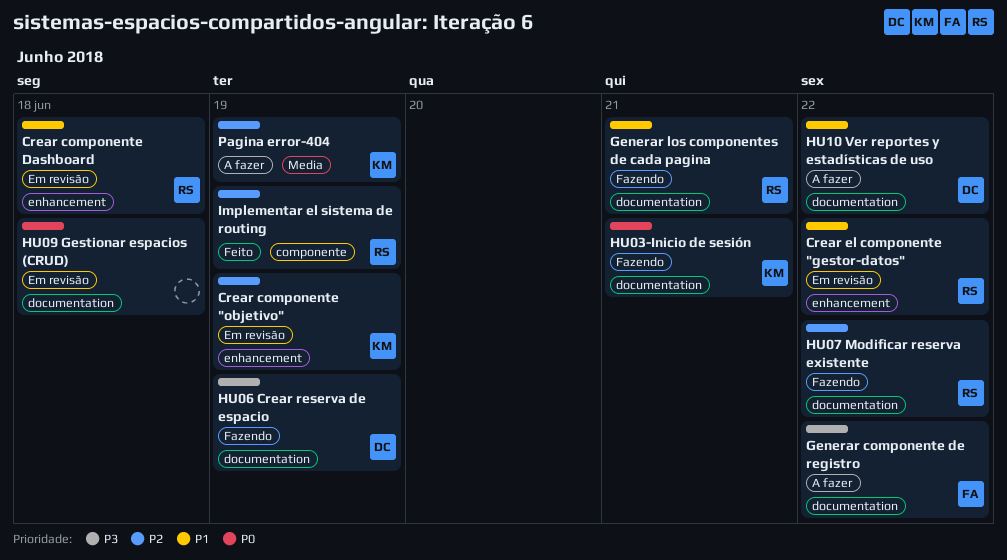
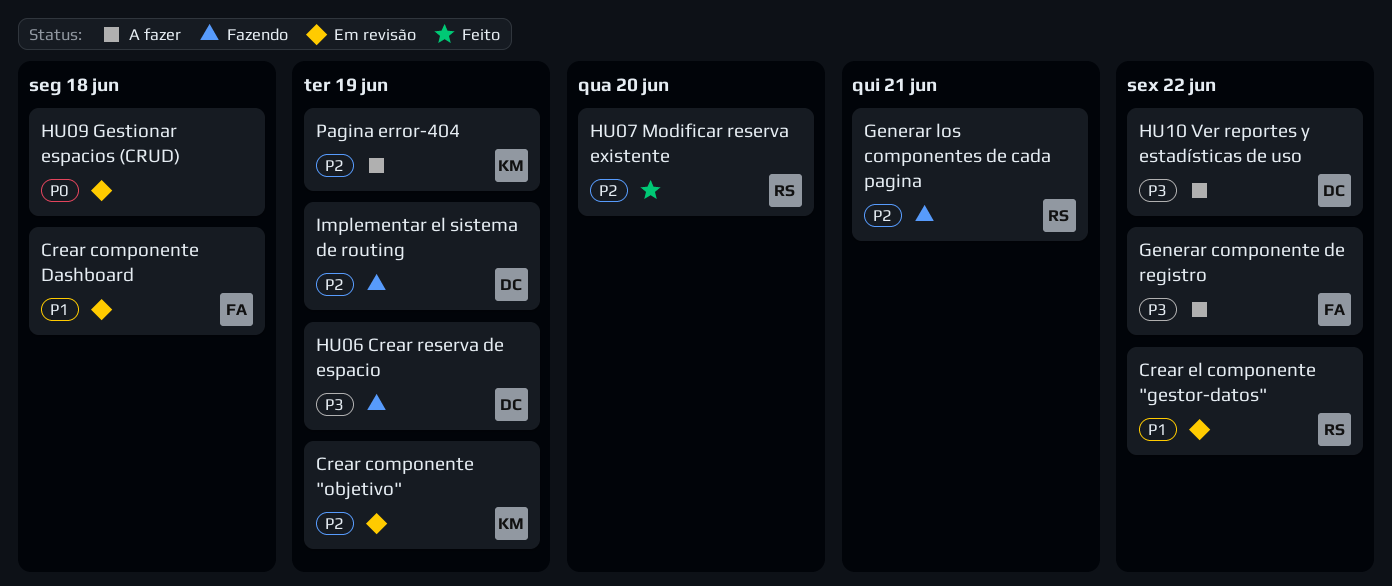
Crear componente Dashboard, owner: RS -> FA
Generar los componentes de cada pagina, priority: P1 -> P2
HU03-Inicio de sesión: present -> none
HU07 Modificar reserva existente, status: Fazendo -> Feito
HU07 Modificar reserva existente, due: Jun 22 -> Jun 20
HU10 Ver reportes y estadísticas de uso, priority: P1 -> P3
Implementar el sistema de routing, status: Feito -> Fazendo
Implementar el sistema de routing, owner: RS -> DC

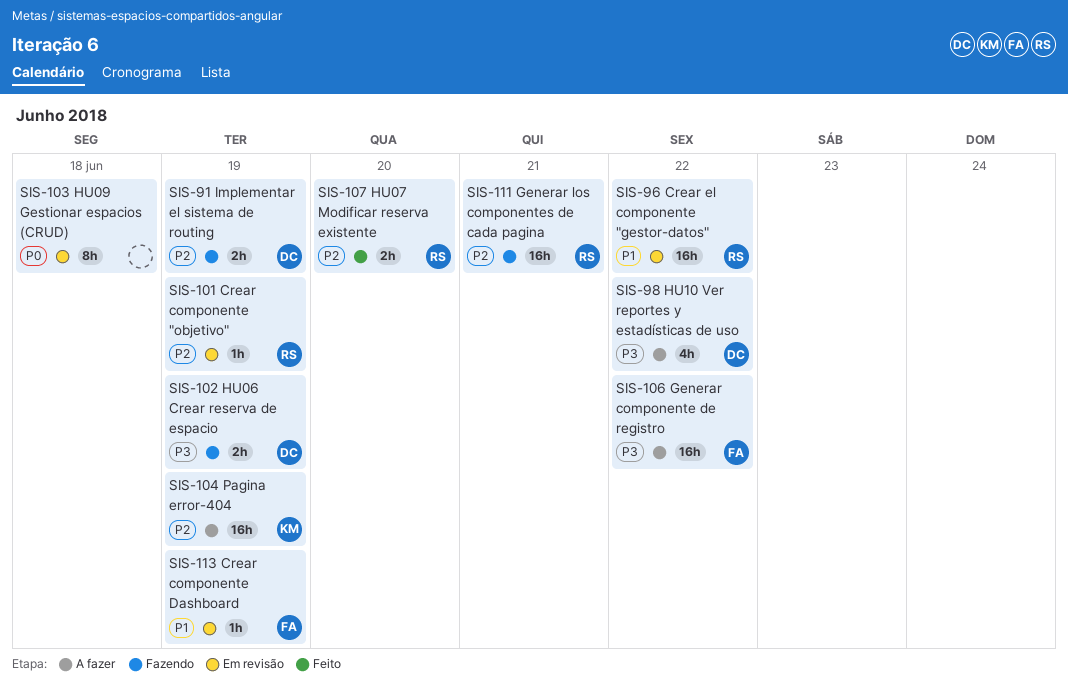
Crear componente "objetivo", owner: KM -> RS
Crear componente Dashboard, due: Jun 18 -> Jun 19

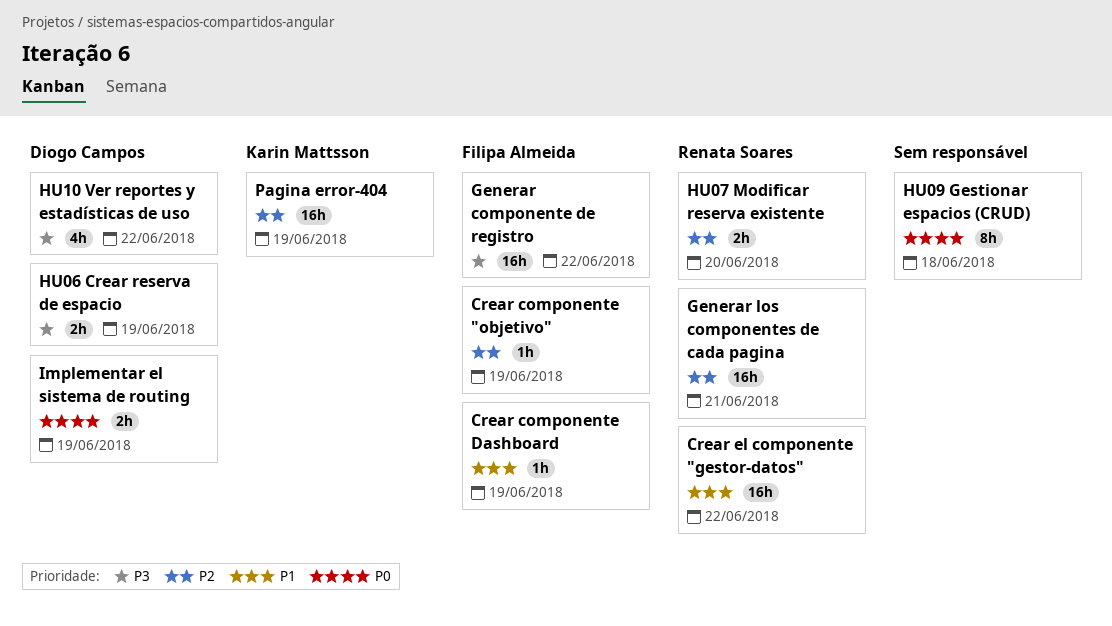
Crear componente "objetivo", owner: Renata Soares -> Filipa Almeida
Implementar el sistema de routing, priority: P2 -> P0

